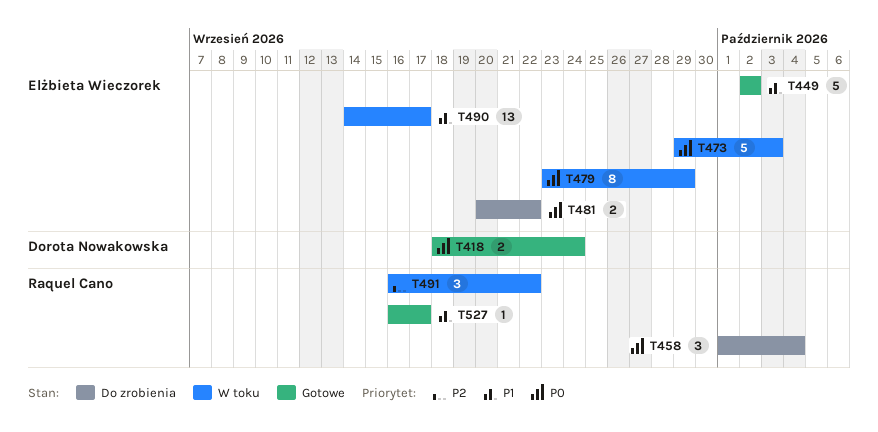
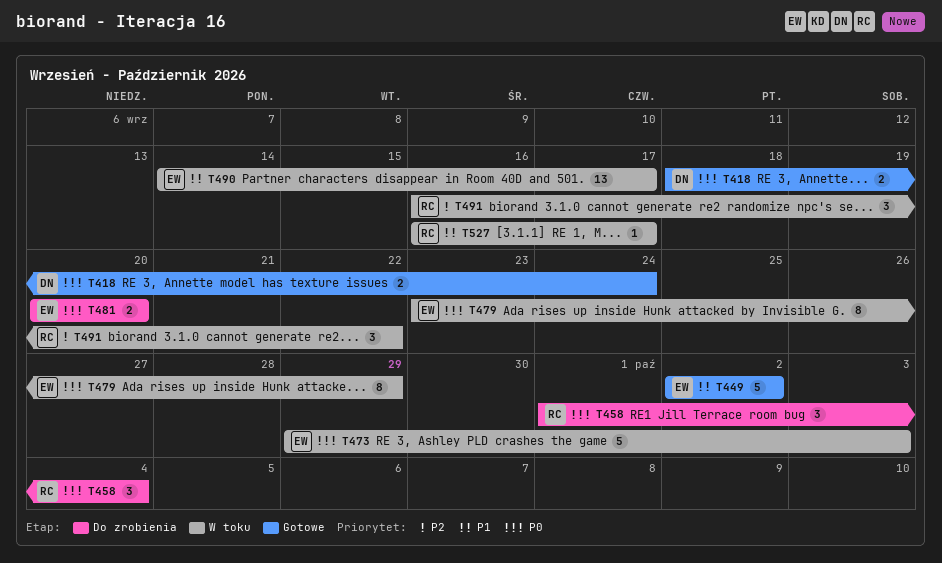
T481, due: Sep 22 -> Sep 20
T527, status: Gotowe -> W toku

